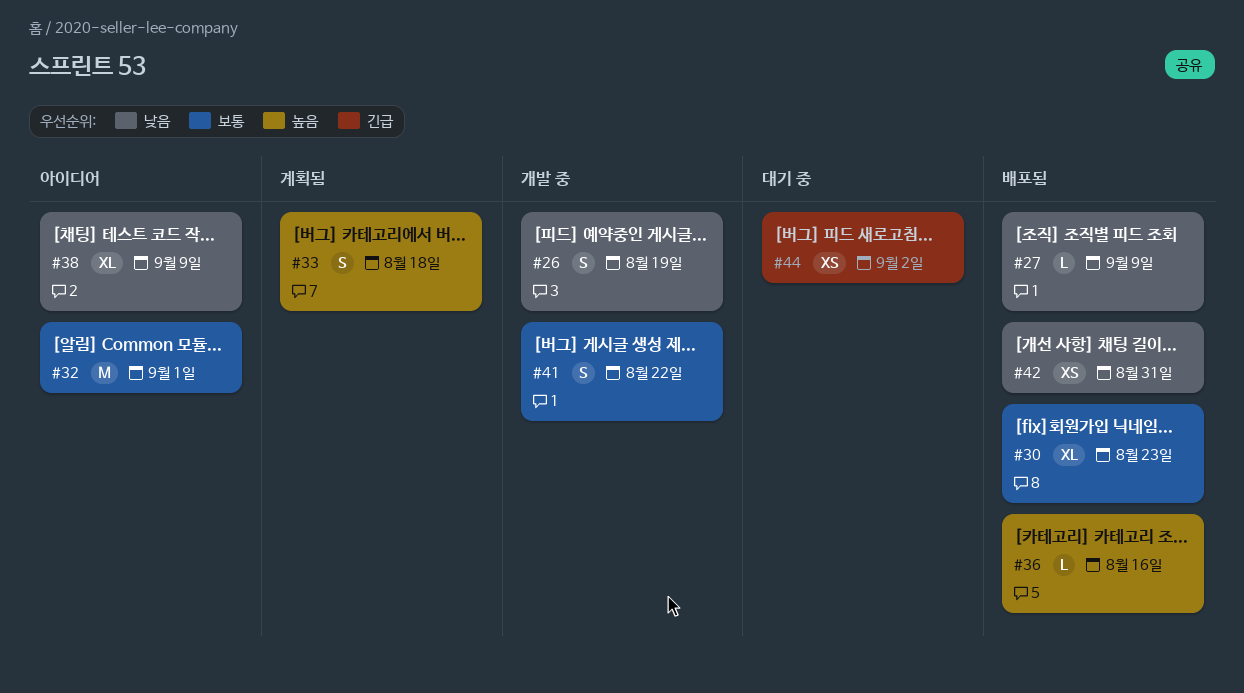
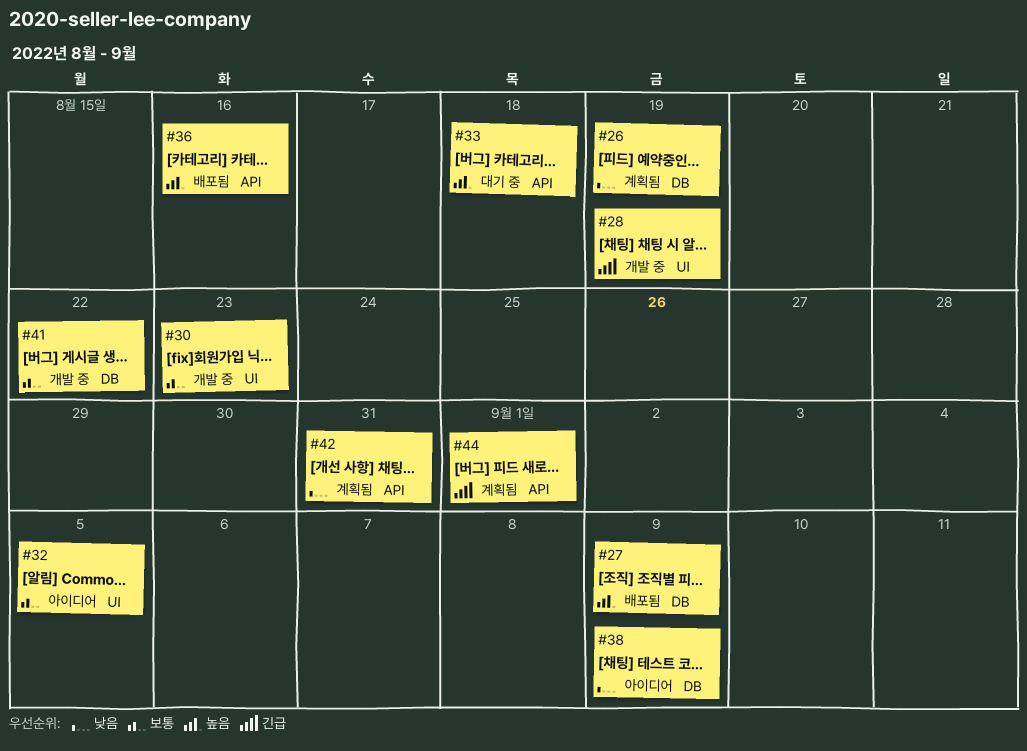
#26, status: 개발 중 -> 계획됨
#27, priority: 낮음 -> 높음
#28: none -> present
#30, status: 배포됨 -> 개발 중
#32, due: Sep 1 -> Sep 5
#33, status: 계획됨 -> 대기 중
#42, status: 배포됨 -> 계획됨
#44, status: 대기 중 -> 계획됨
#44, due: Sep 2 -> Sep 1

